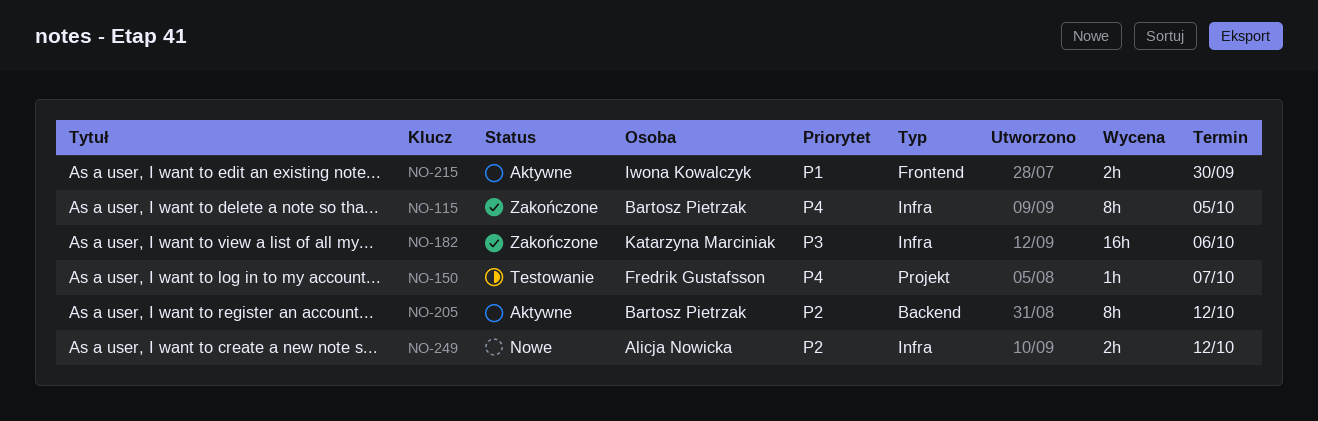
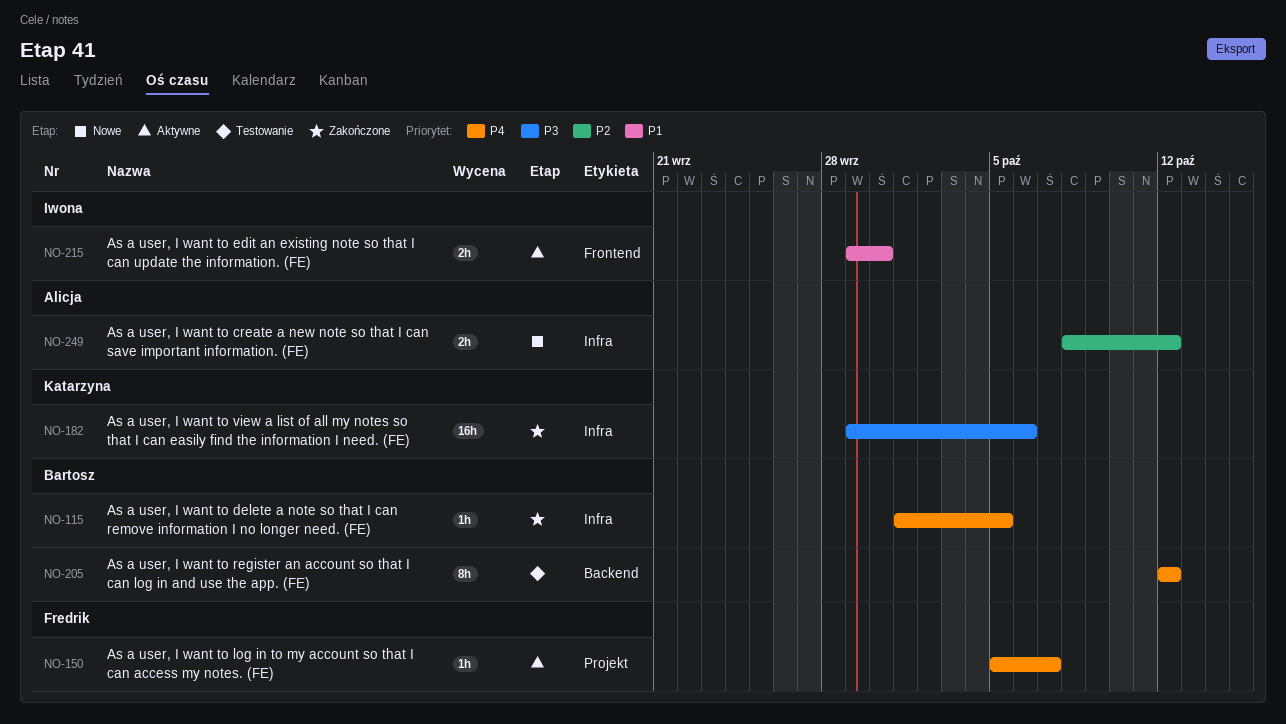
NO-115, estimate: 8h -> 1h
NO-150, status: Testowanie -> Aktywne
NO-205, status: Aktywne -> Testowanie
NO-205, priority: P2 -> P4

